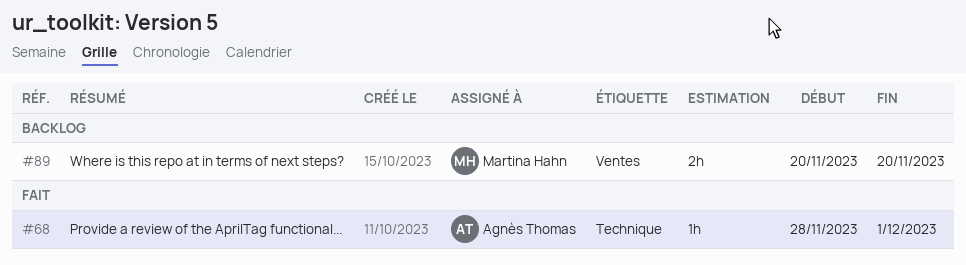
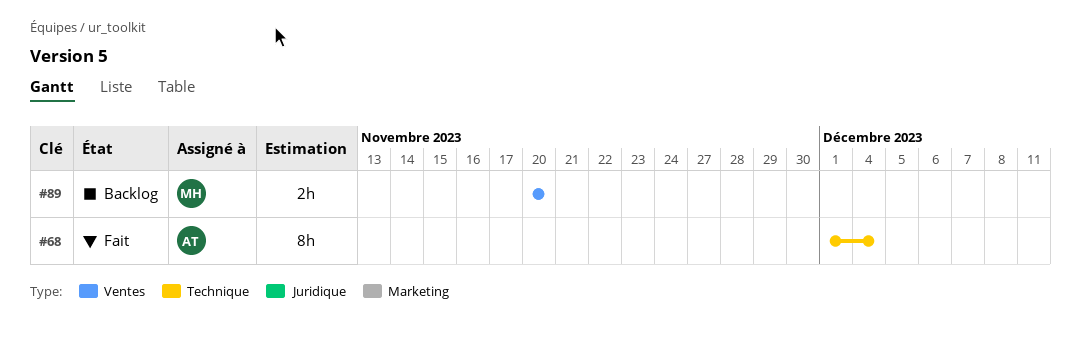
#68, estimate: 1h -> 8h
#68, start: Nov 28 -> Dec 1
#68, due: Dec 1 -> Dec 4

